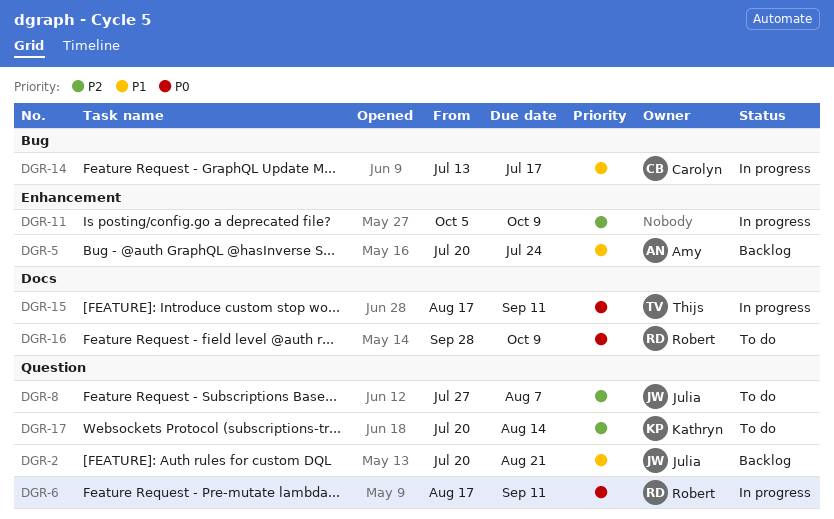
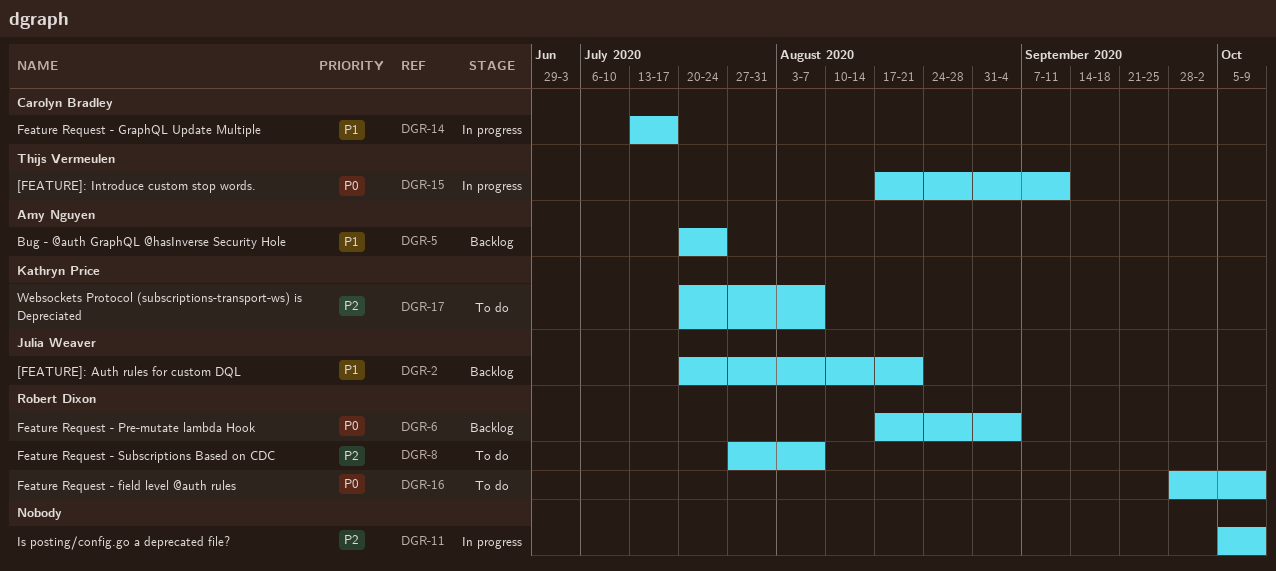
DGR-6, status: In progress -> Backlog
DGR-6, due: Sep 11 -> Sep 4
DGR-8, owner: Julia Weaver -> Robert Dixon
DGR-17, due: Aug 14 -> Aug 7

